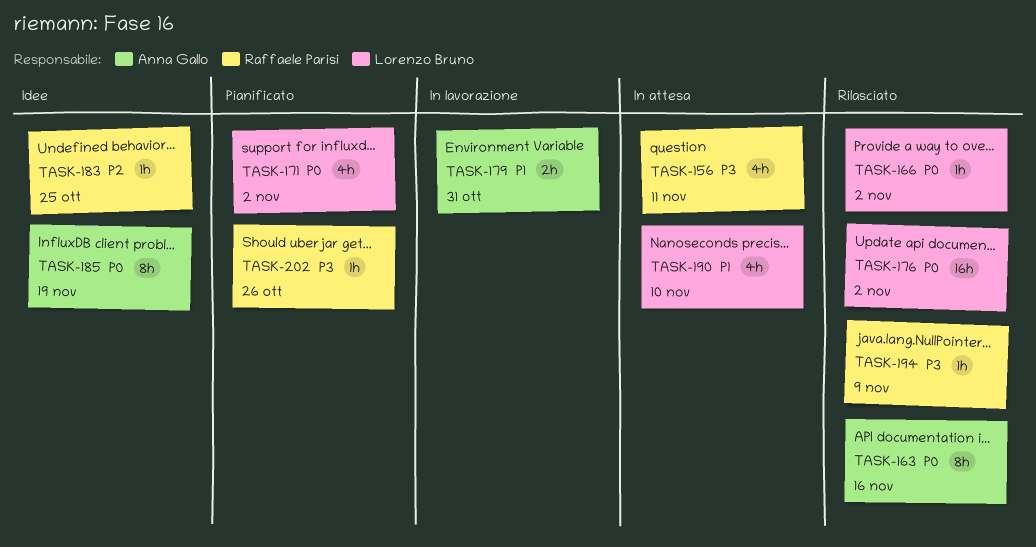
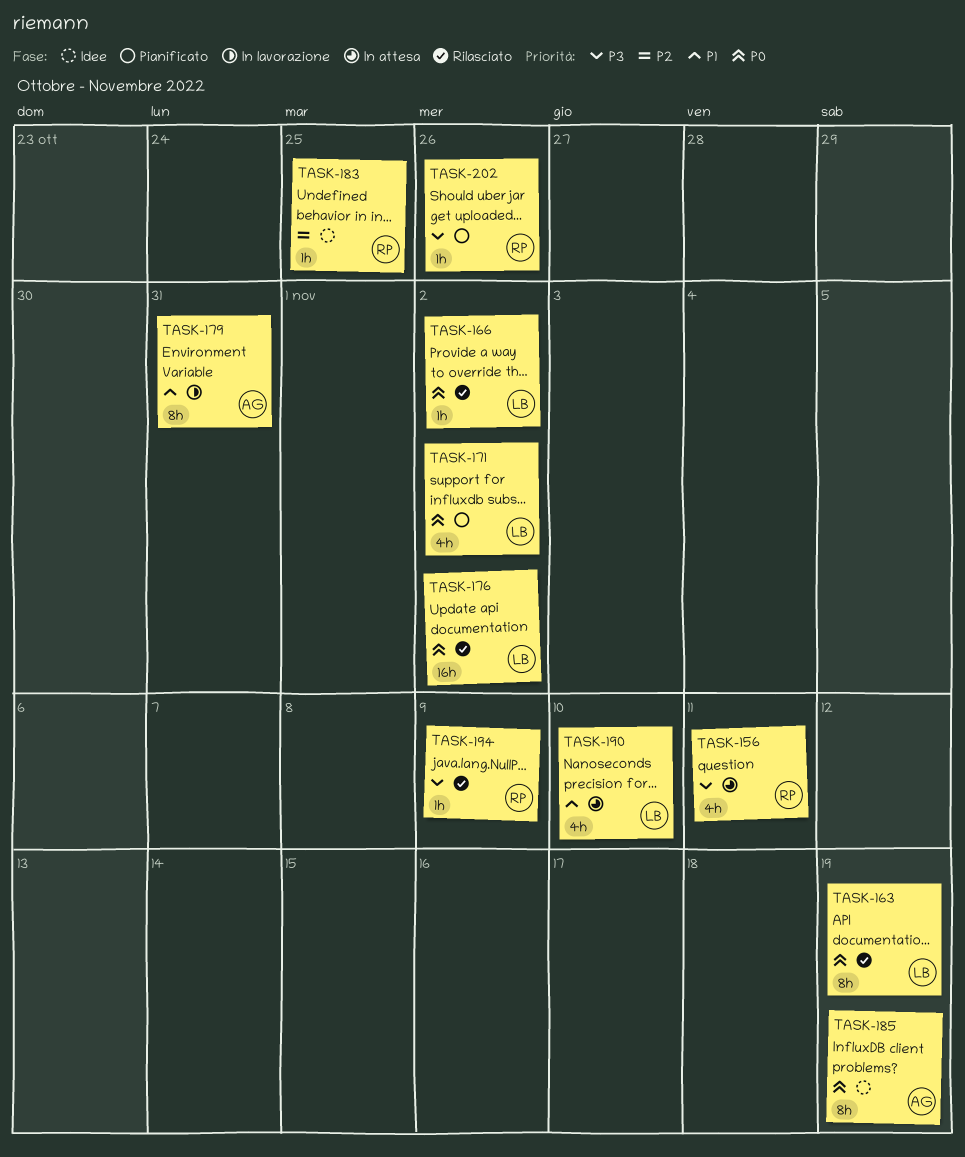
TASK-163, owner: Anna Gallo -> Lorenzo Bruno
TASK-163, due: Nov 16 -> Nov 19
TASK-179, estimate: 2h -> 8h

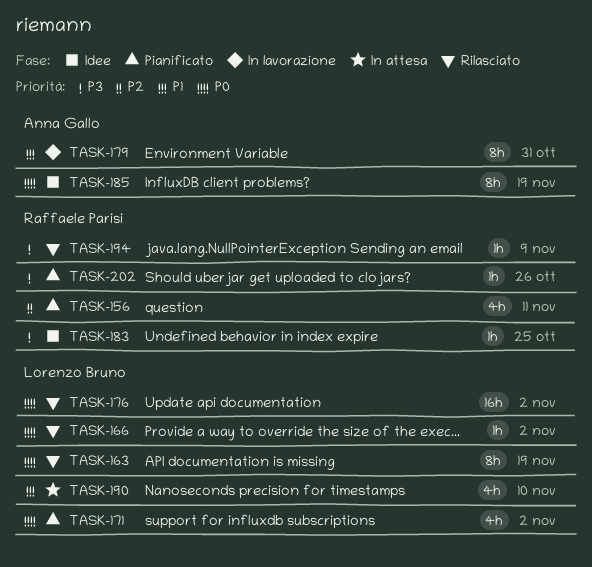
TASK-156, status: In attesa -> Pianificato
TASK-156, priority: P3 -> P2
TASK-183, priority: P2 -> P3

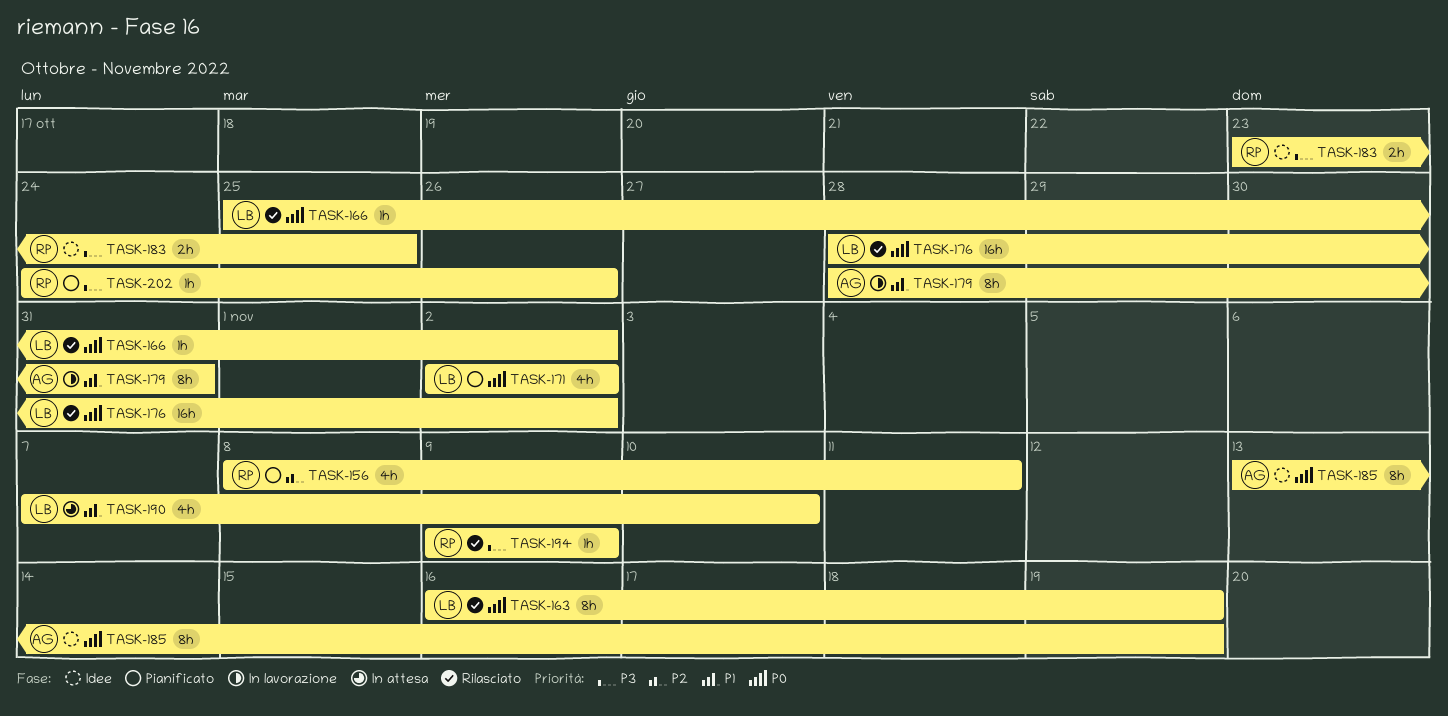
TASK-183, estimate: 1h -> 2h

